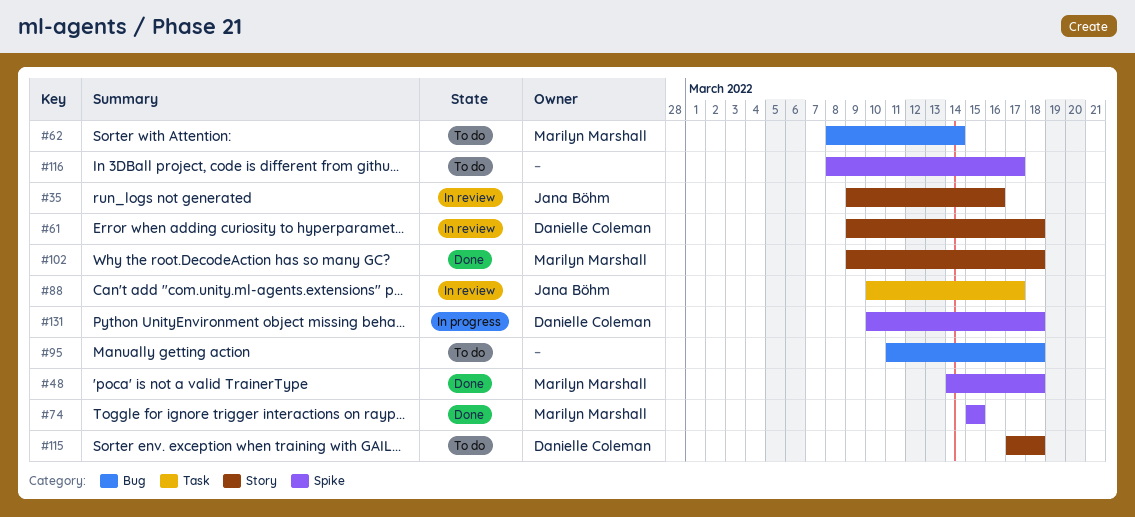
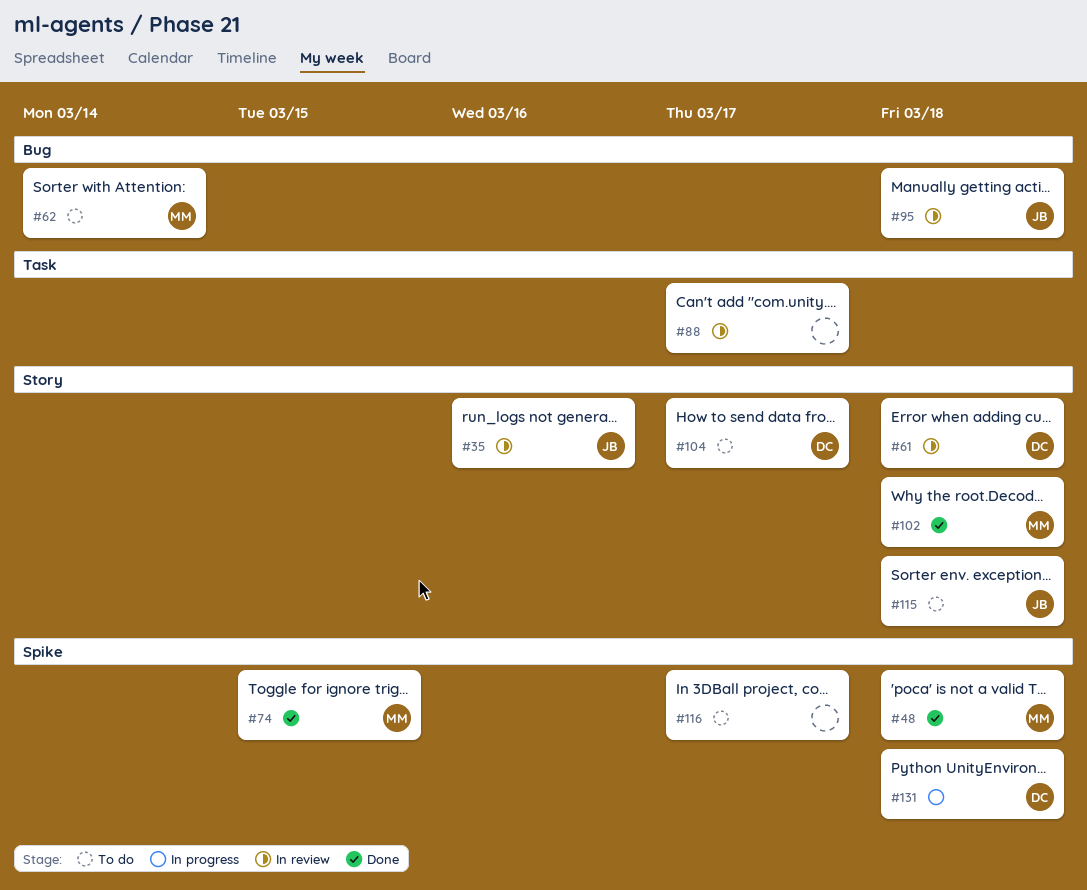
#88, owner: Jana Böhm -> none
#95, status: To do -> In review
#95, owner: none -> Jana Böhm
#104: none -> present
#115, owner: Danielle Coleman -> Jana Böhm

